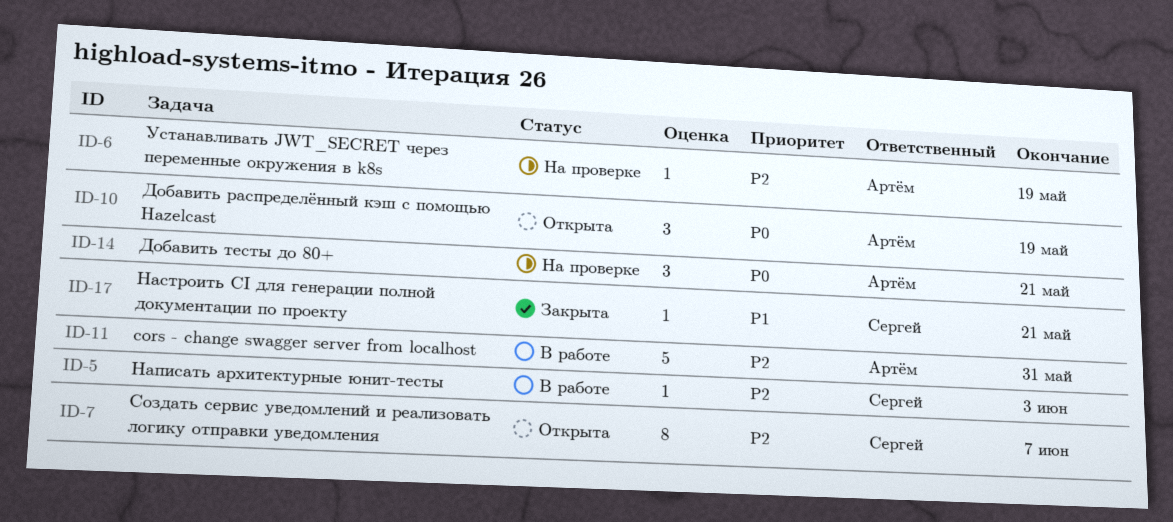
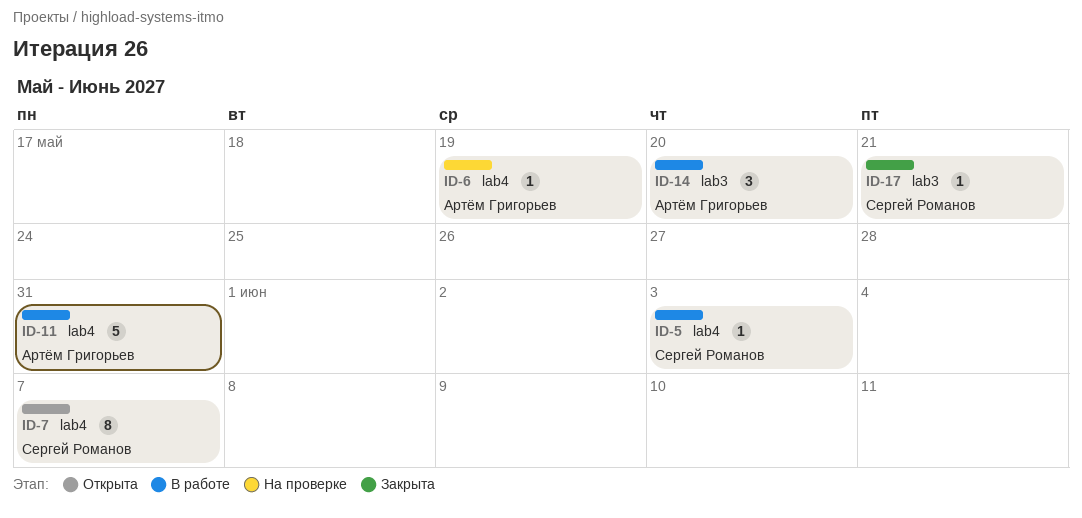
ID-10: present -> none
ID-14, status: На проверке -> В работе
ID-14, due: May 21 -> May 20

